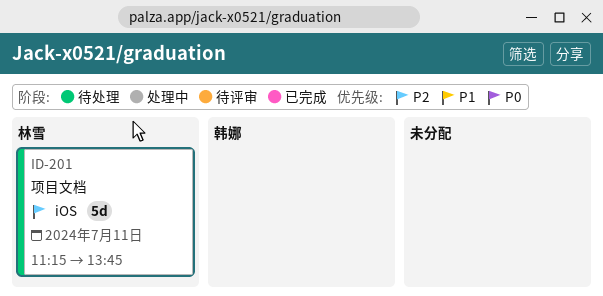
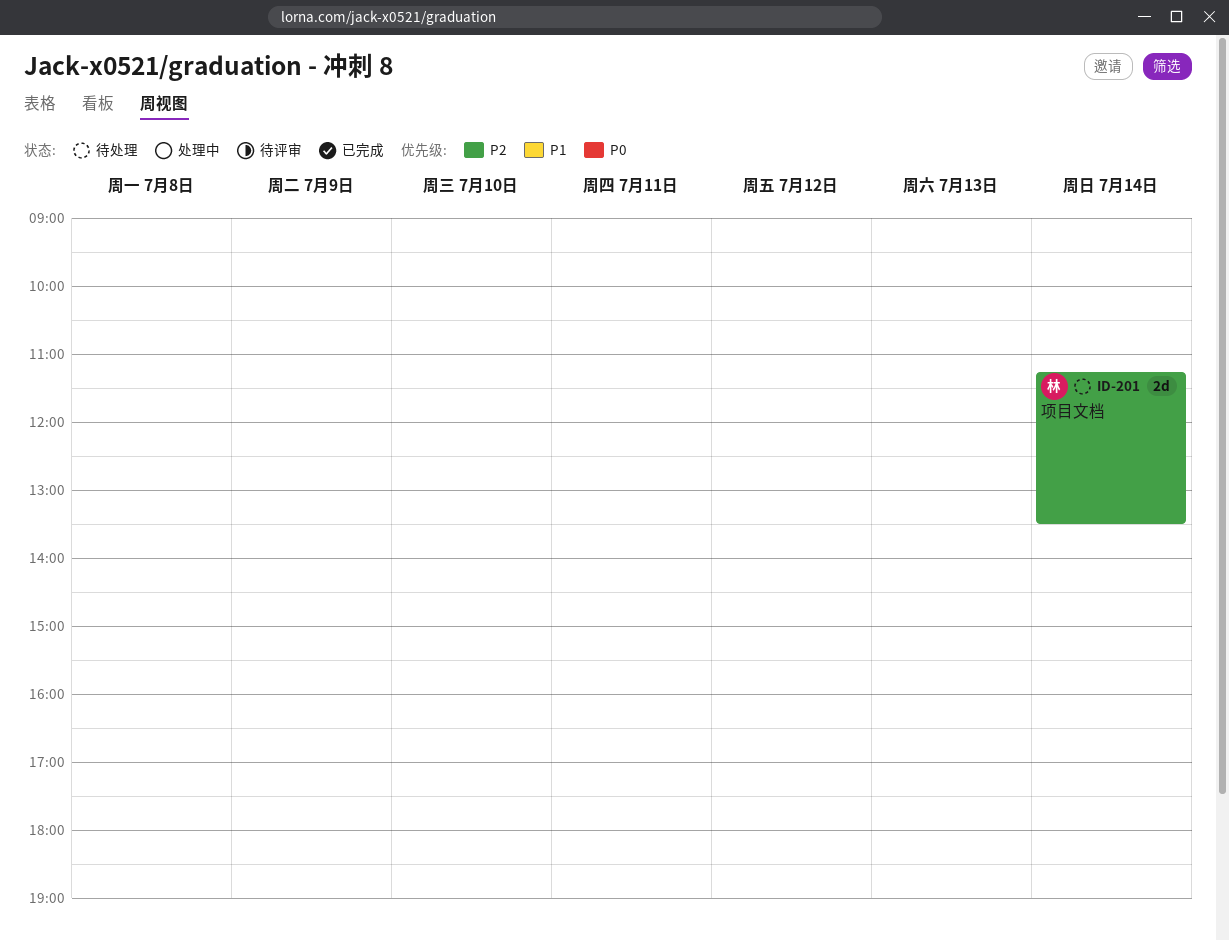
ID-201, estimate: 5d -> 2d
ID-201, day: Jul 11 -> Jul 14
ID-201, ends: 13:45 -> 13:30

